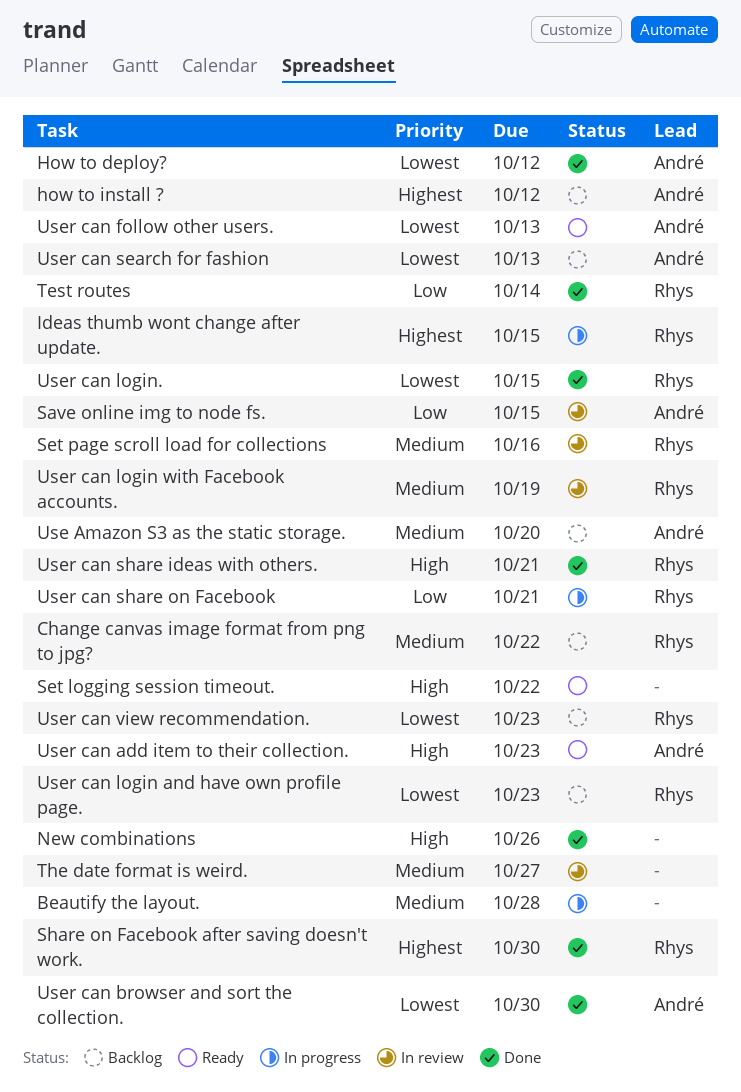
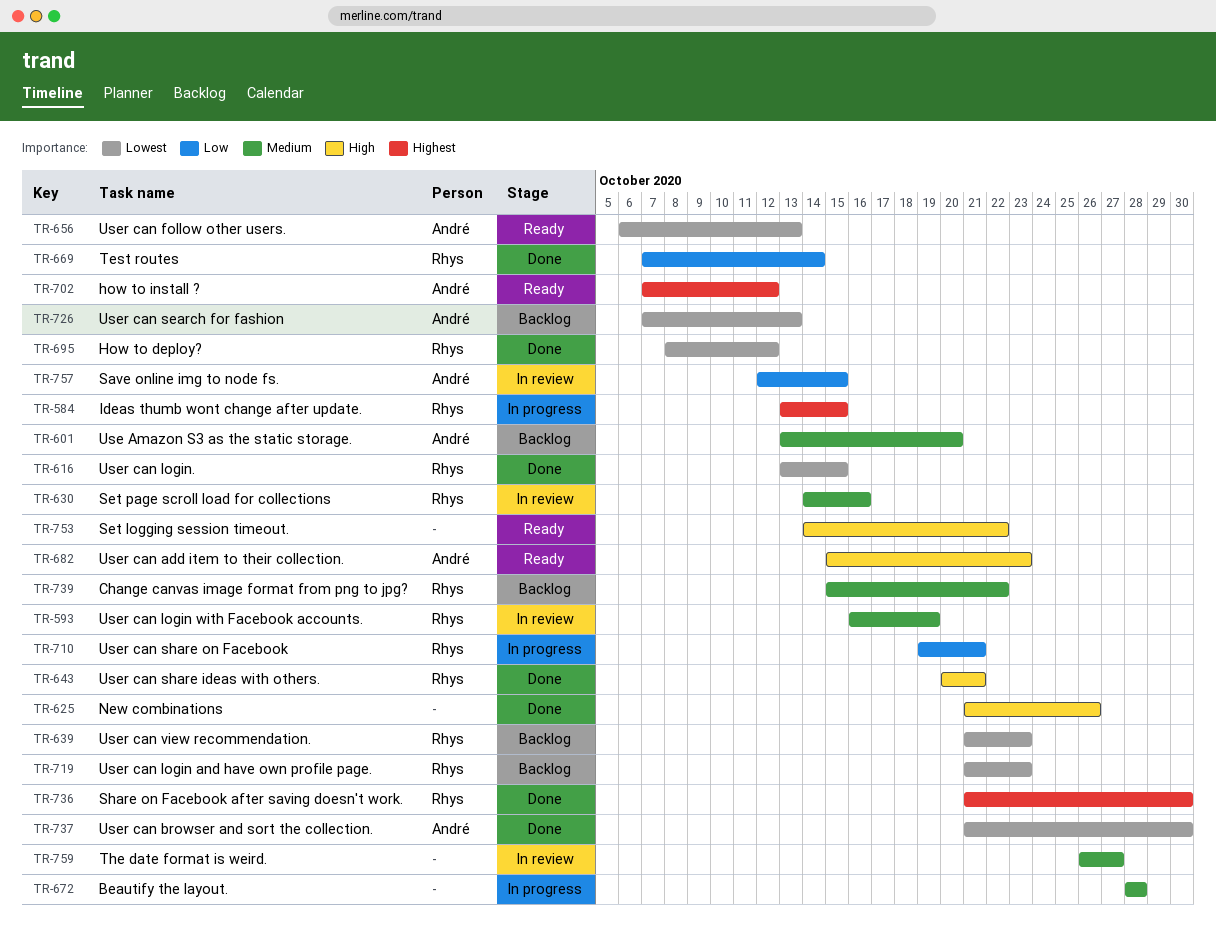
How to deploy?, owner: André -> Rhys
how to install ?, status: Backlog -> Ready

